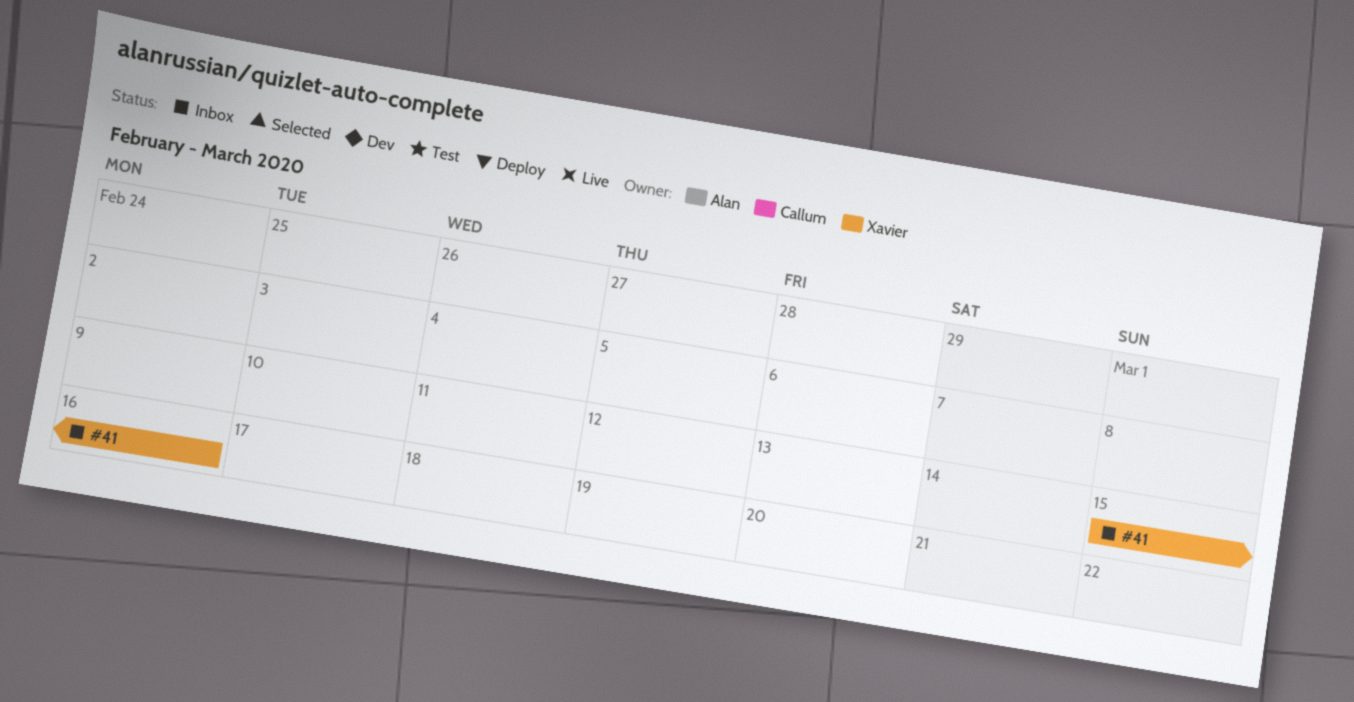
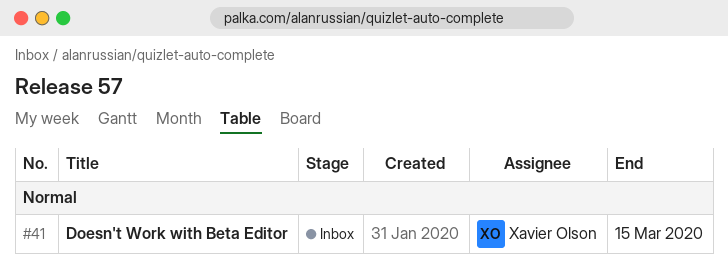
#41, due: Mar 16 -> Mar 15

